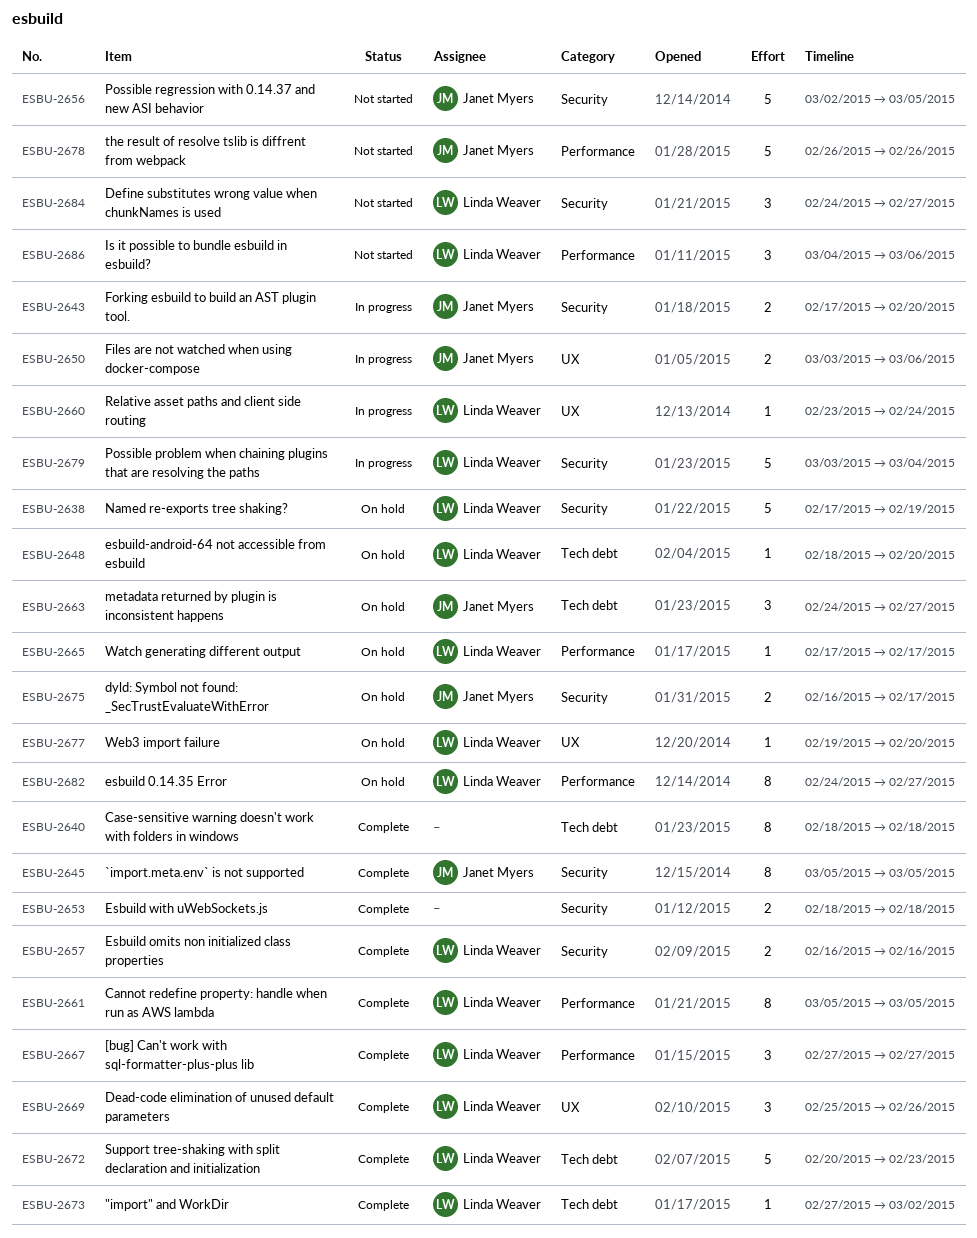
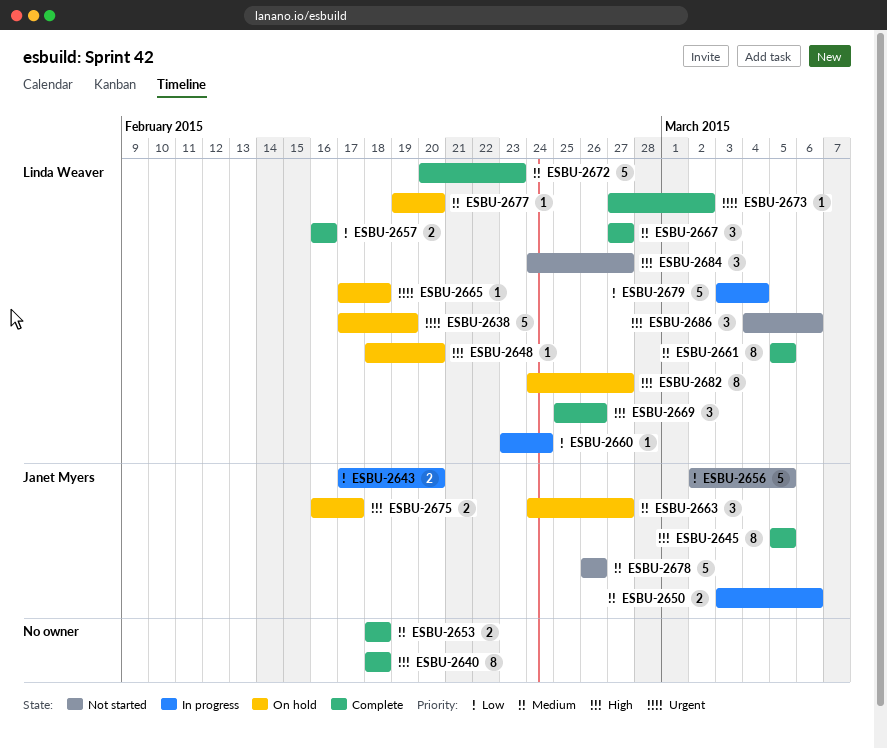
ESBU-2665, due: Feb 17 -> Feb 18

